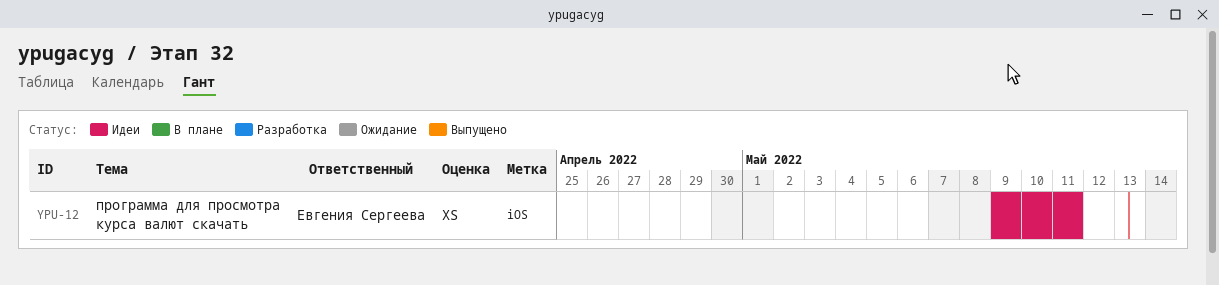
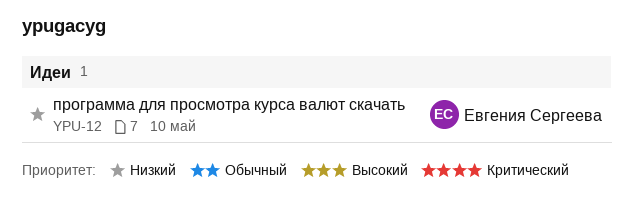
YPU-12, due: May 11 -> May 10

